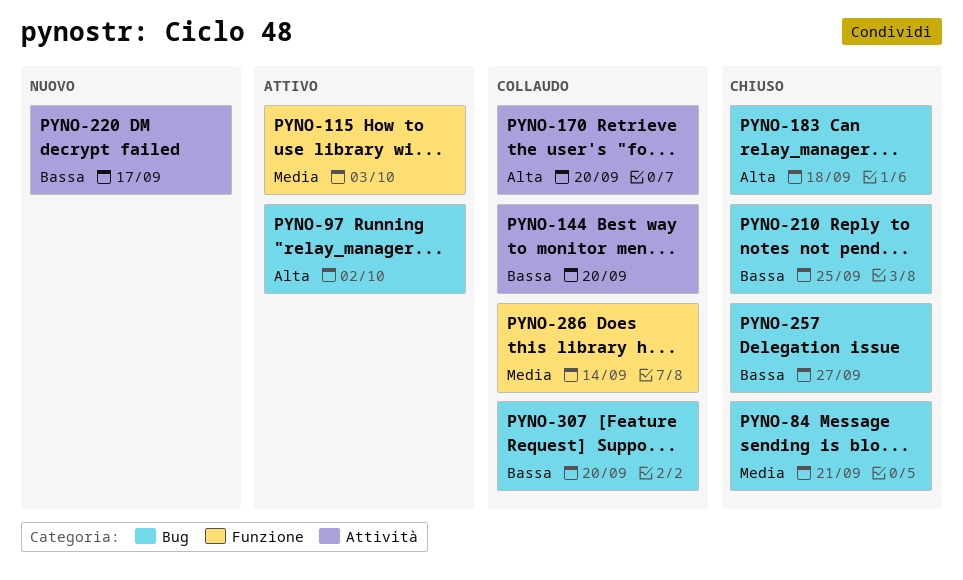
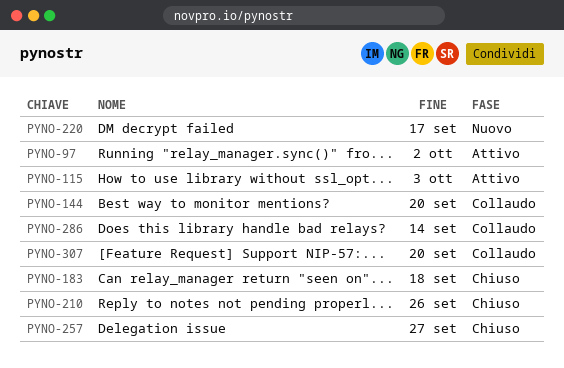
PYNO-84: present -> none
PYNO-170: present -> none
PYNO-210, due: Sep 25 -> Sep 26

